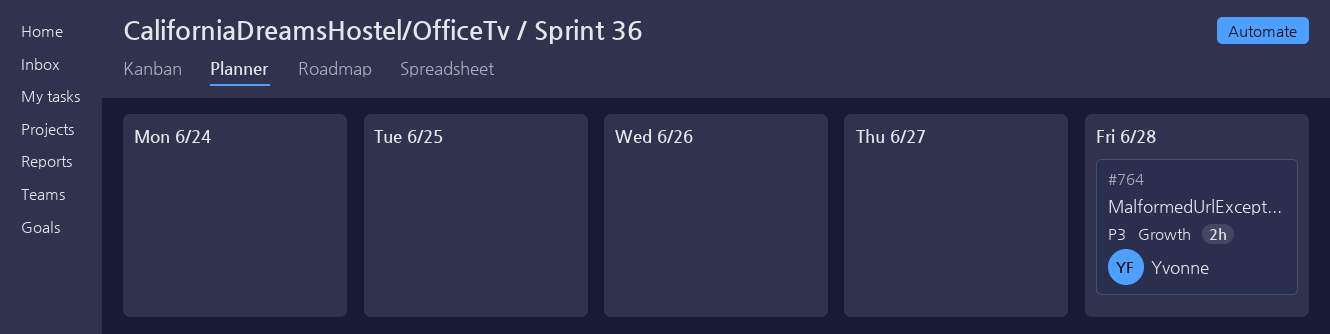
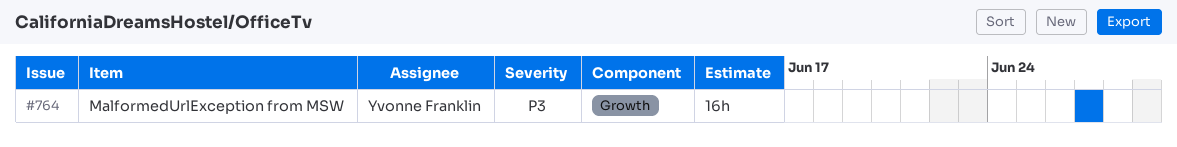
#764, estimate: 2h -> 16h
#764, due: Jun 28 -> Jun 27

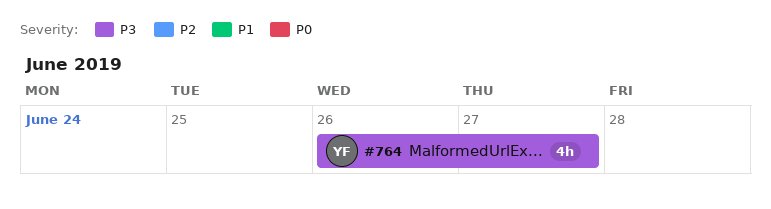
#764, estimate: 16h -> 4h
#764, start: Jun 27 -> Jun 26

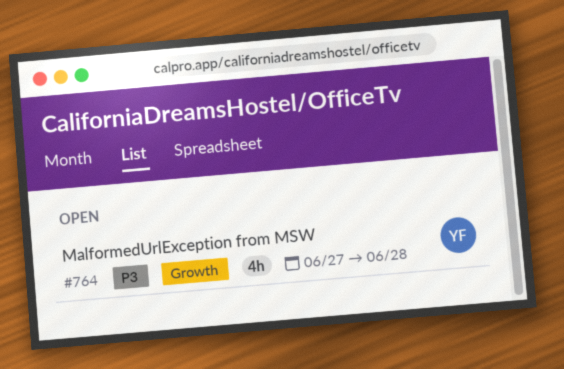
#764, start: Jun 26 -> Jun 27
#764, due: Jun 27 -> Jun 28

